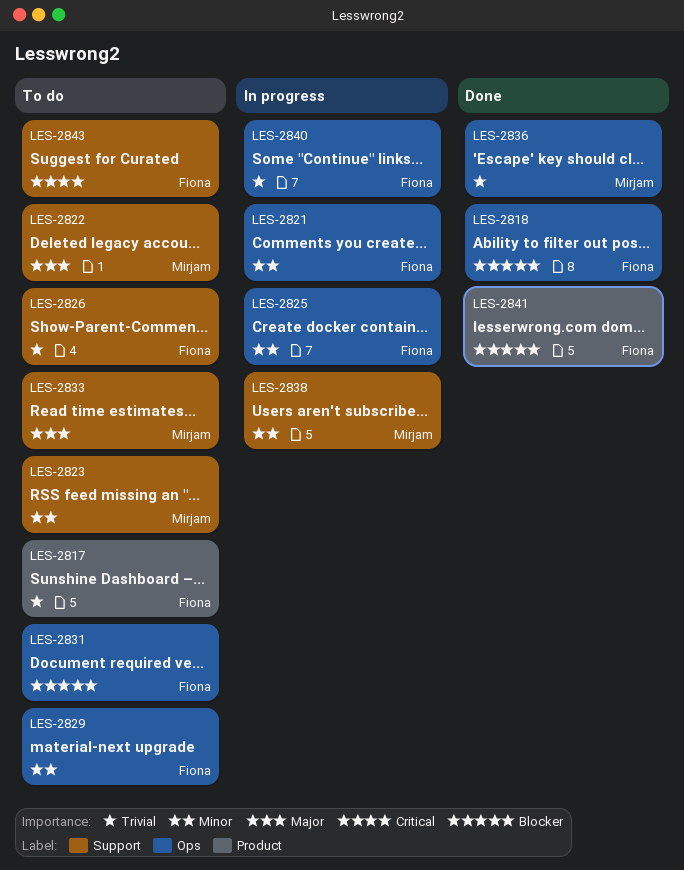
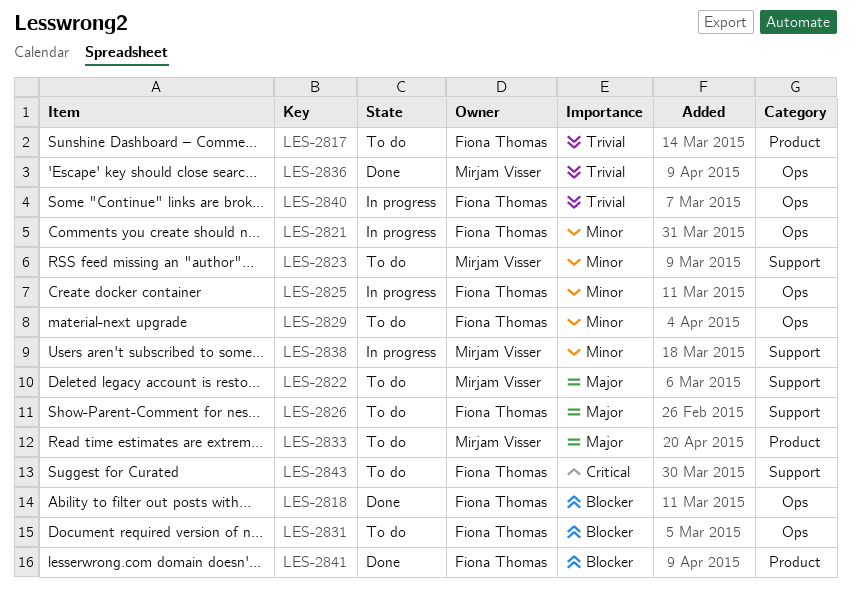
LES-2826, priority: Trivial -> Major
LES-2833, label: Support -> Product

